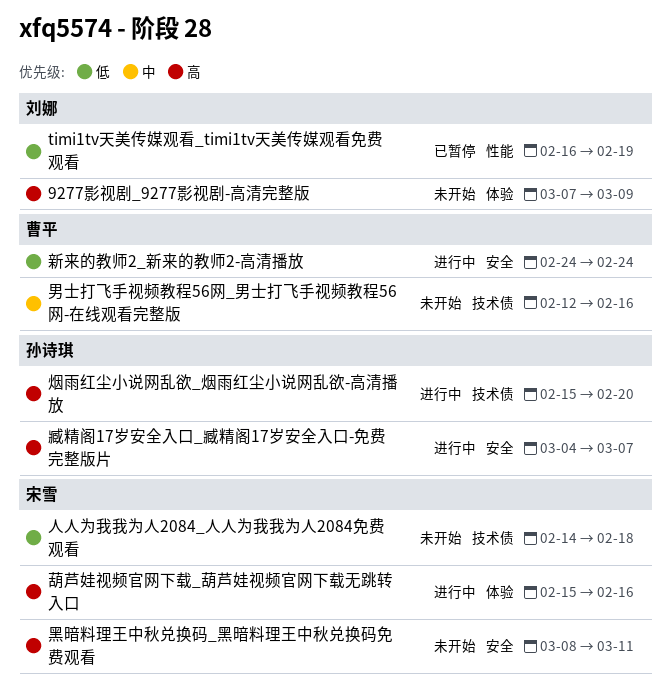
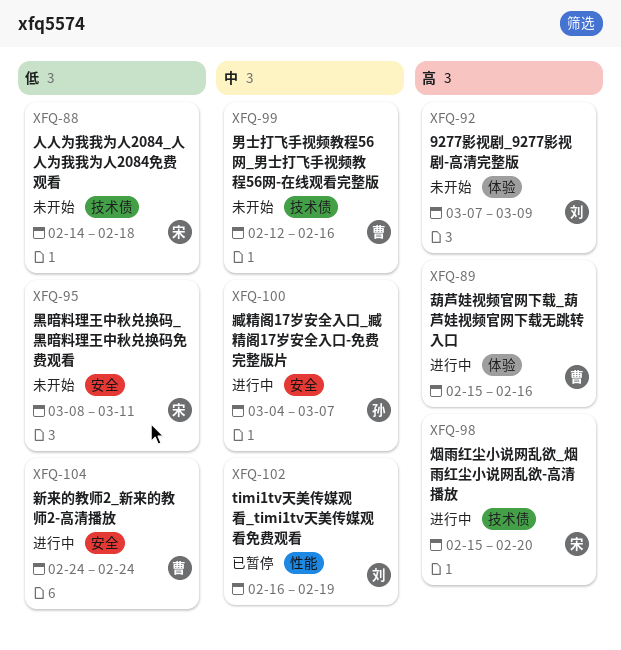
timi1tv天美传媒观看_timi1tv天美传媒观看免费观看, priority: 低 -> 中
烟雨红尘小说网乱欲_烟雨红尘小说网乱欲-高清播放, owner: 孙诗琪 -> 宋雪
臧精阁17岁安全入口_臧精阁17岁安全入口-免费完整版片, priority: 高 -> 中
葫芦娃视频官网下载_葫芦娃视频官网下载无跳转入口, owner: 宋雪 -> 曹平
黑暗料理王中秋兑换码_黑暗料理王中秋兑换码免费观看, priority: 高 -> 低

